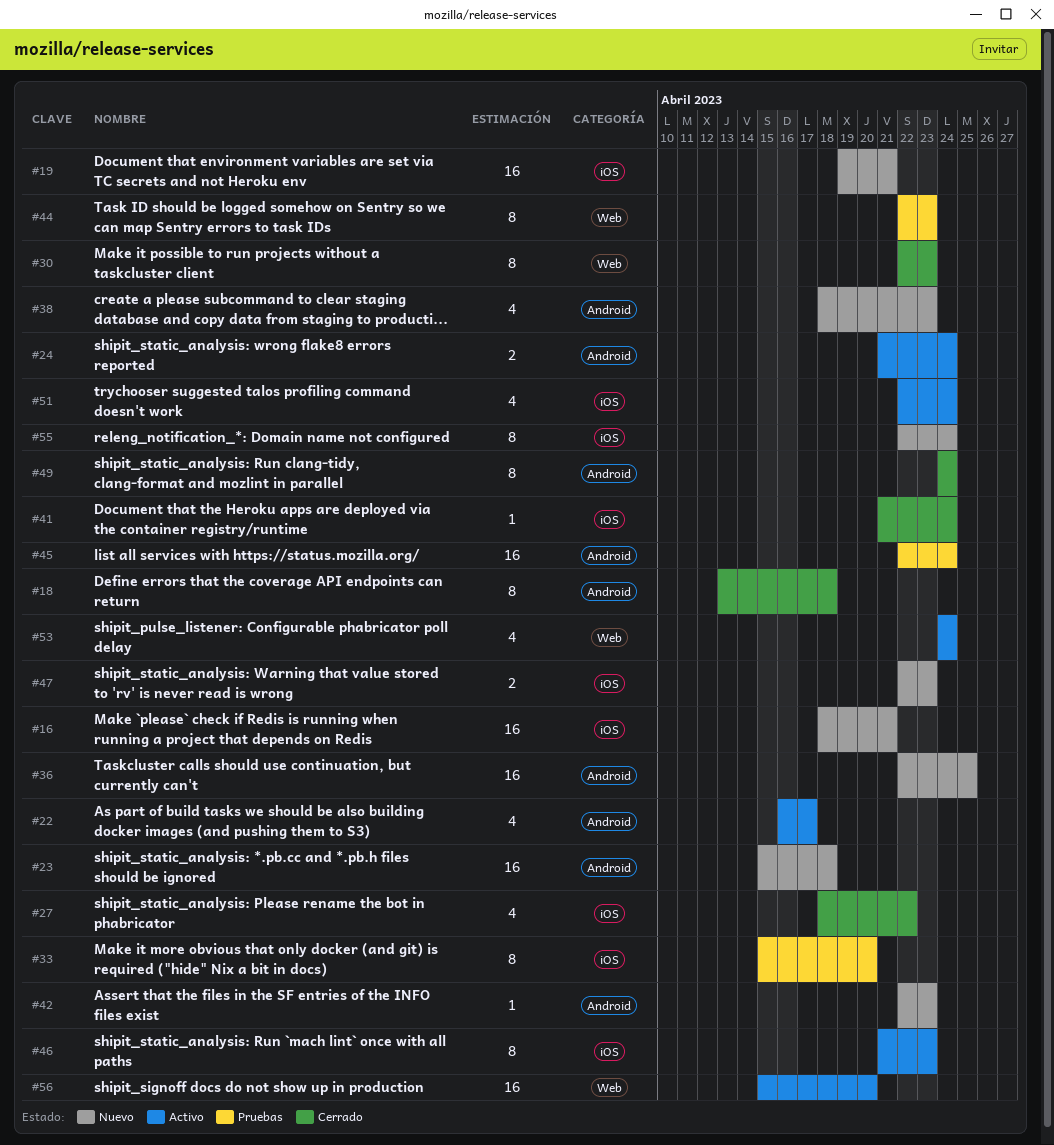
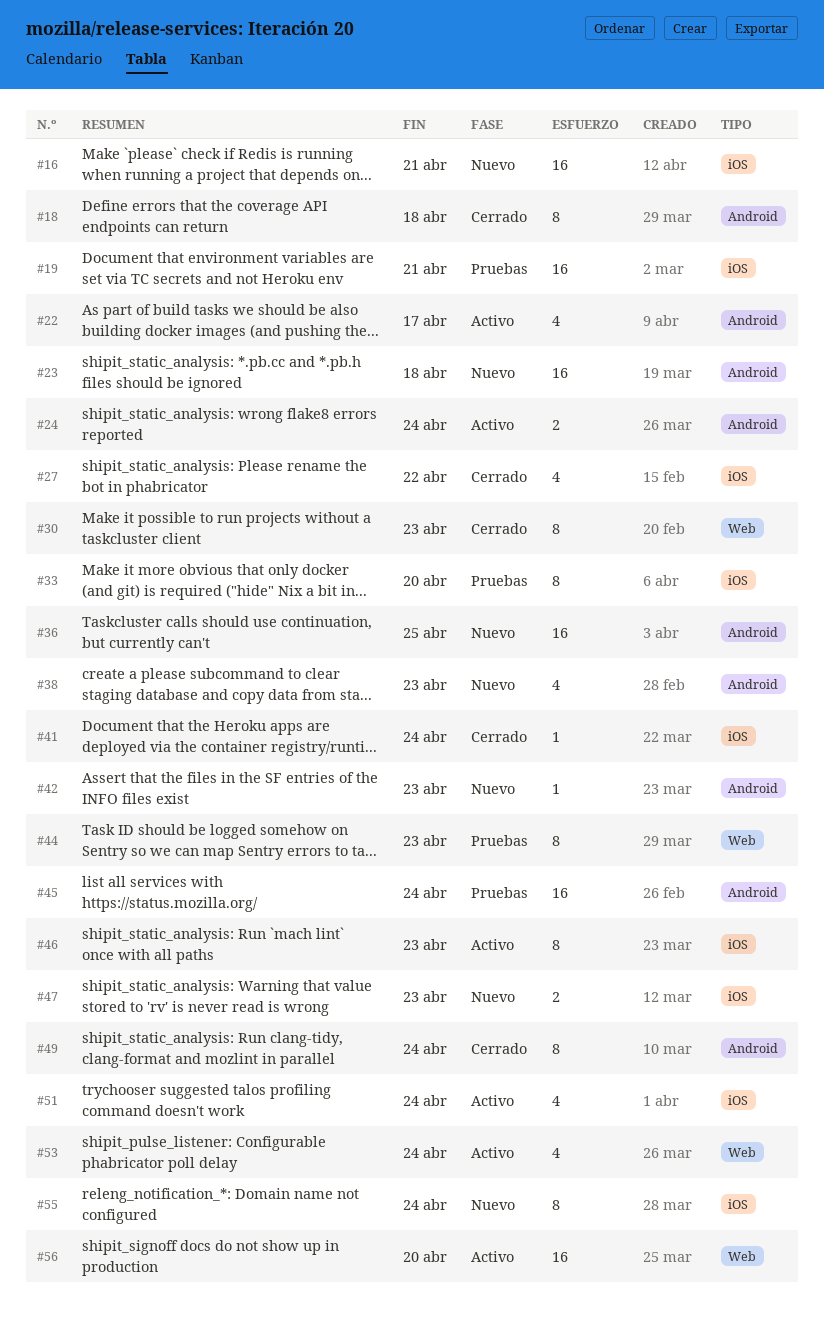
#19, status: Nuevo -> Pruebas

